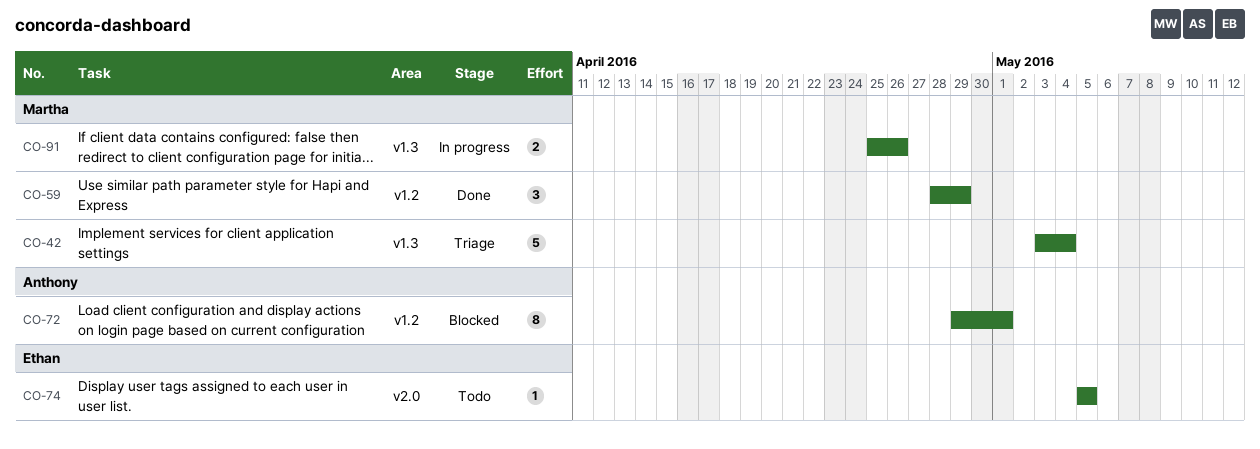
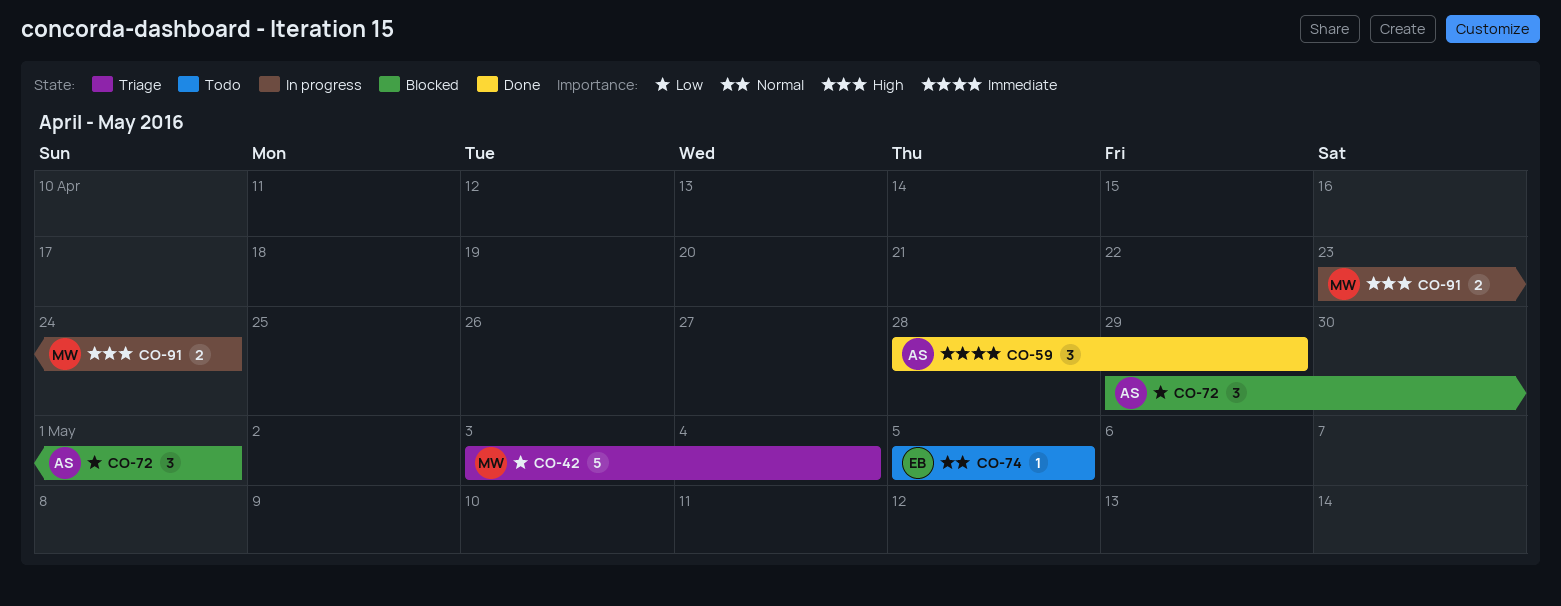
CO-59, owner: Martha -> Anthony
CO-72, estimate: 8 -> 3
CO-91, start: Apr 25 -> Apr 23
CO-91, due: Apr 26 -> Apr 24

